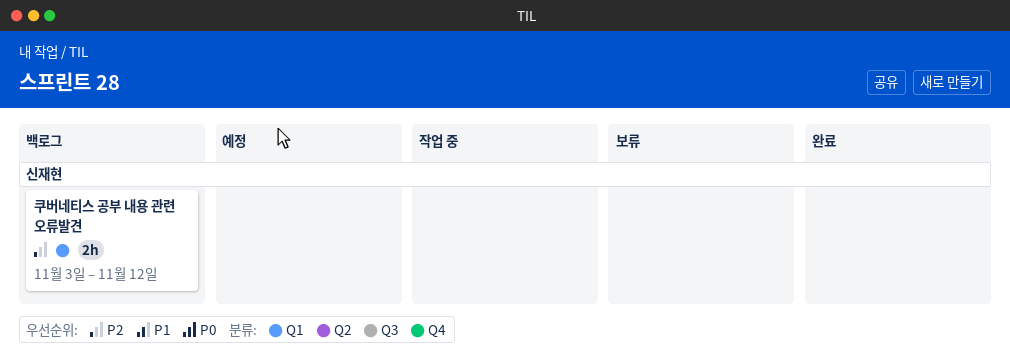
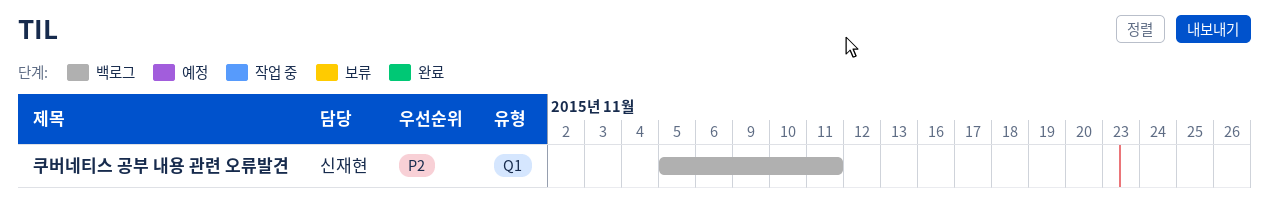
쿠버네티스 공부 내용 관련 오류발견, start: Nov 3 -> Nov 5
쿠버네티스 공부 내용 관련 오류발견, due: Nov 12 -> Nov 11

